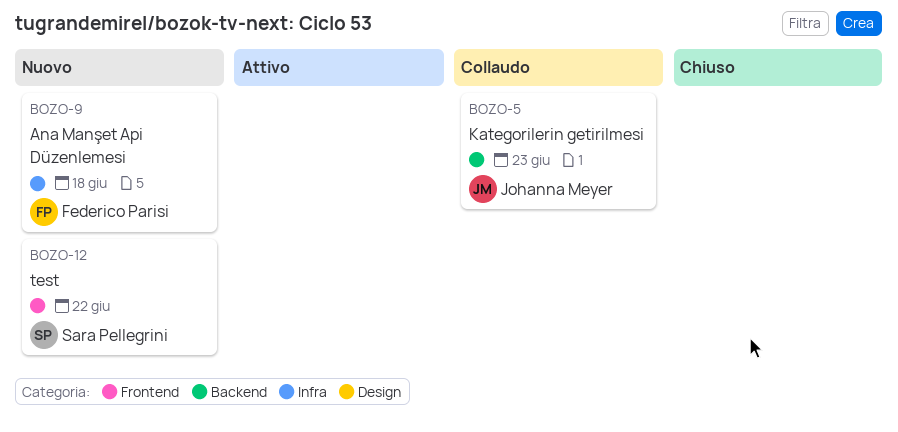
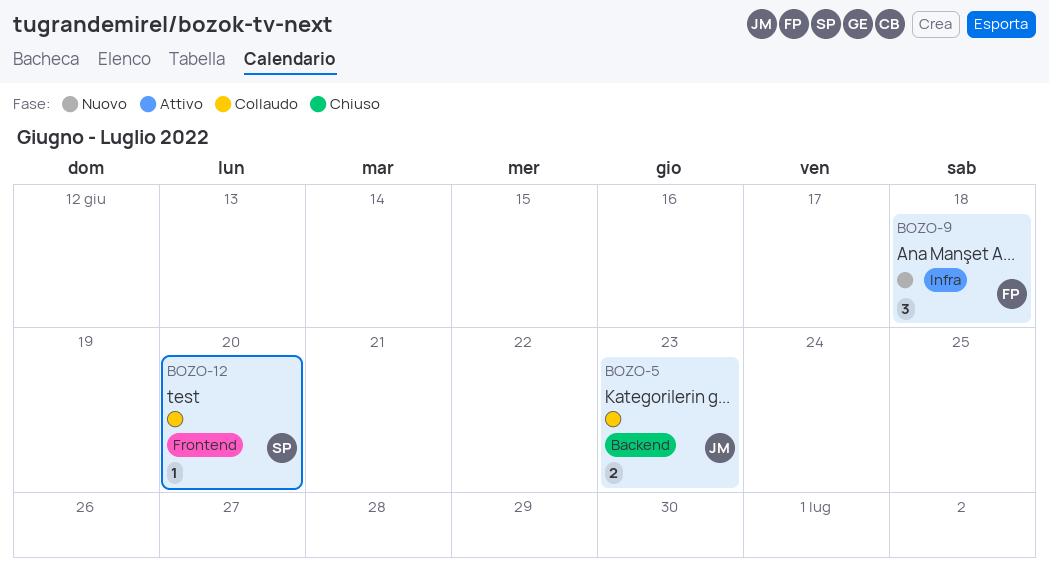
BOZO-12, status: Nuovo -> Collaudo
BOZO-12, due: Jun 22 -> Jun 20

